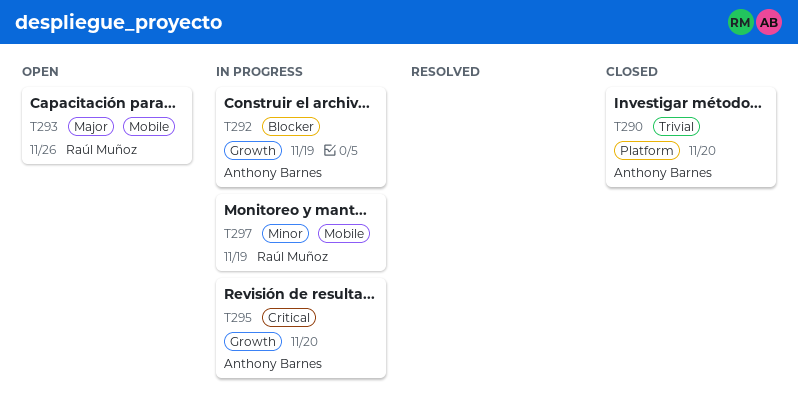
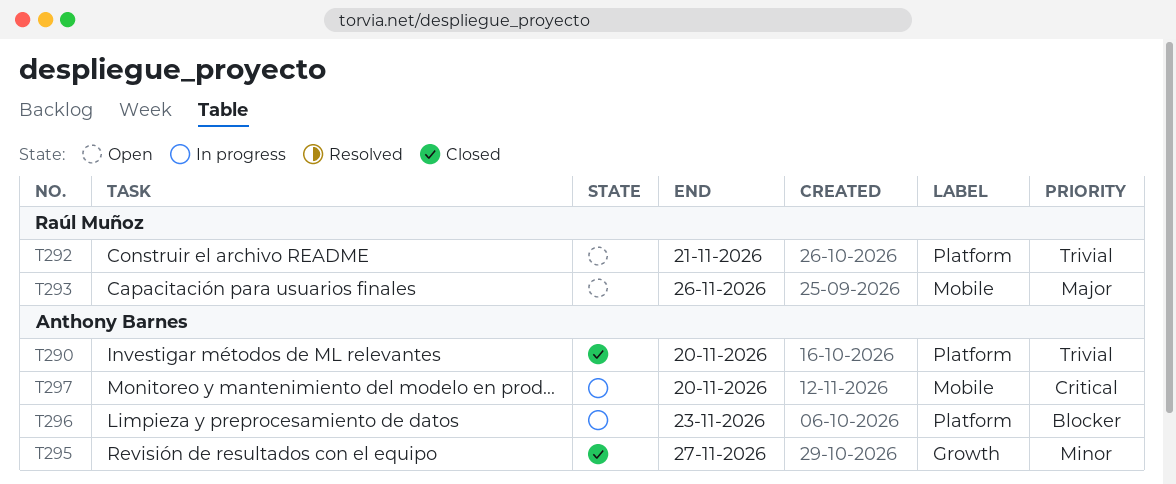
T292, status: In progress -> Open
T292, owner: Anthony Barnes -> Raúl Muñoz
T292, priority: Blocker -> Trivial
T292, label: Growth -> Platform
T292, due: Nov 19 -> Nov 21
T295, status: In progress -> Closed
T295, priority: Critical -> Minor
T295, due: Nov 20 -> Nov 27
T296: none -> present
T297, owner: Raúl Muñoz -> Anthony Barnes
T297, priority: Minor -> Critical
T297, due: Nov 19 -> Nov 20

